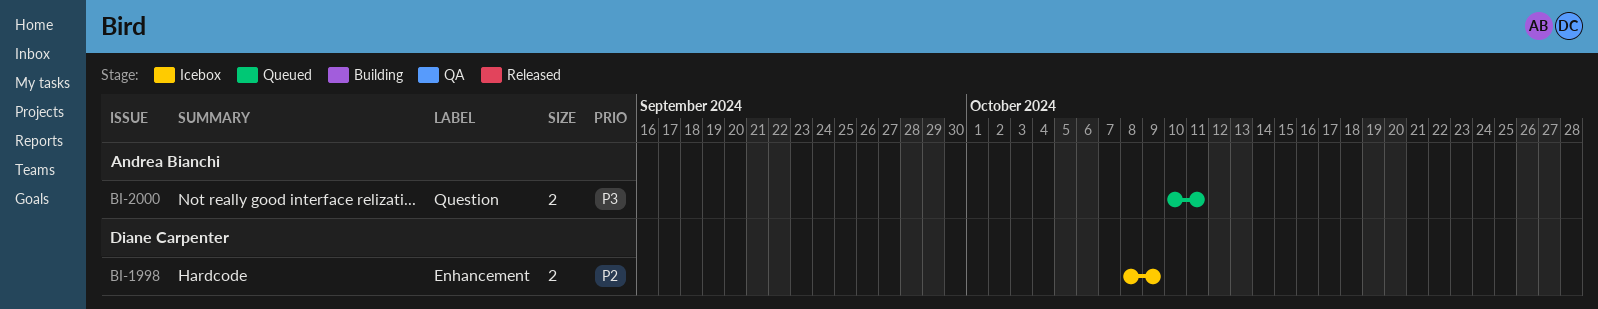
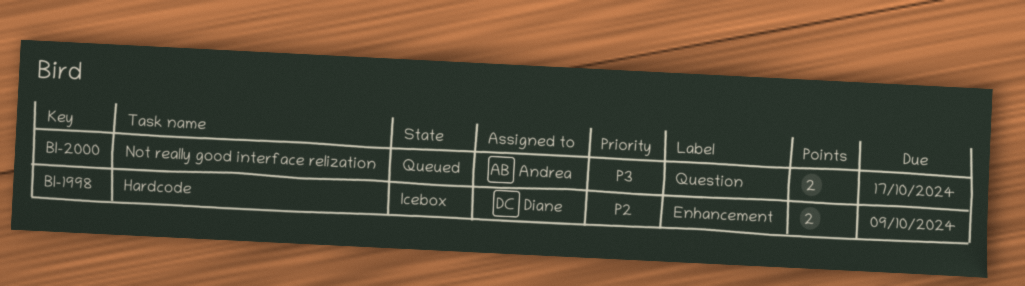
BI-2000, due: Oct 11 -> Oct 17

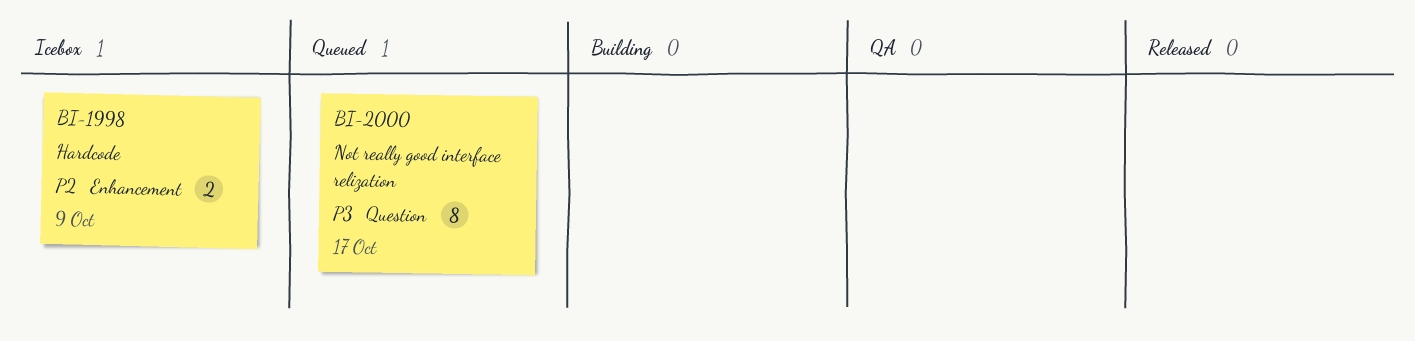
BI-2000, estimate: 2 -> 8

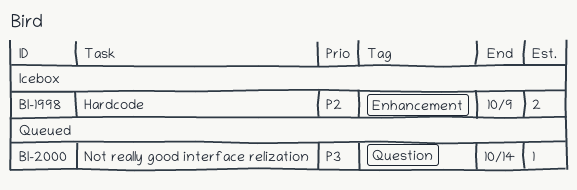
BI-2000, estimate: 8 -> 1
BI-2000, due: Oct 17 -> Oct 14

